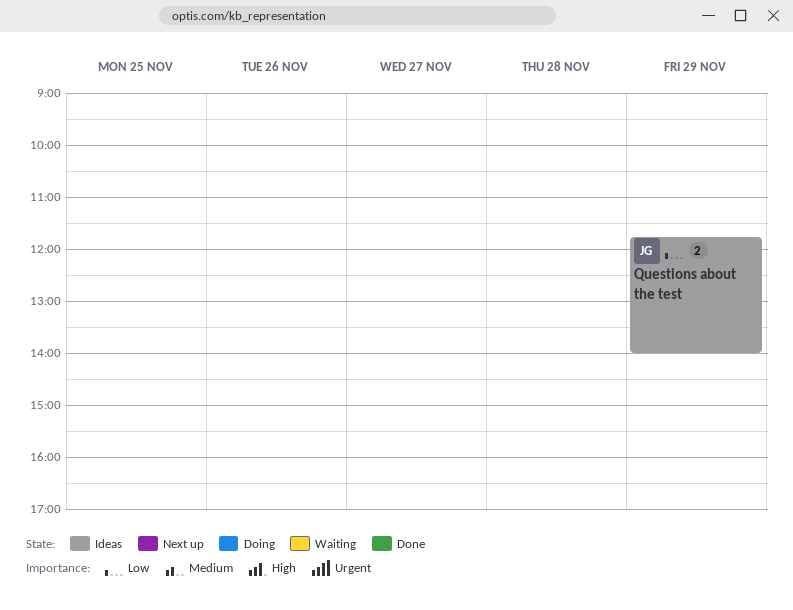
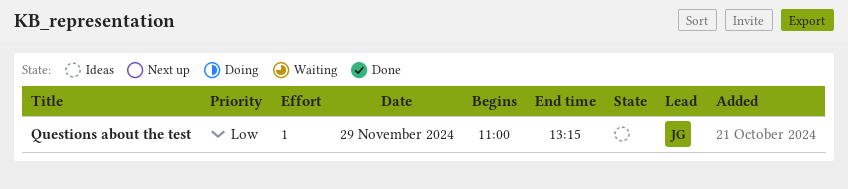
Questions about the test, estimate: 2 -> 1
Questions about the test, begins: 11:45 -> 11:00
Questions about the test, ends: 14:00 -> 13:15

